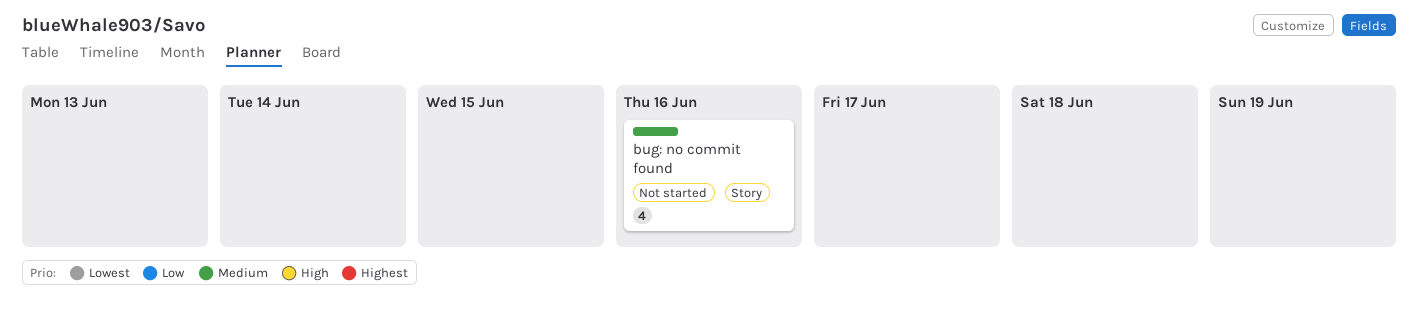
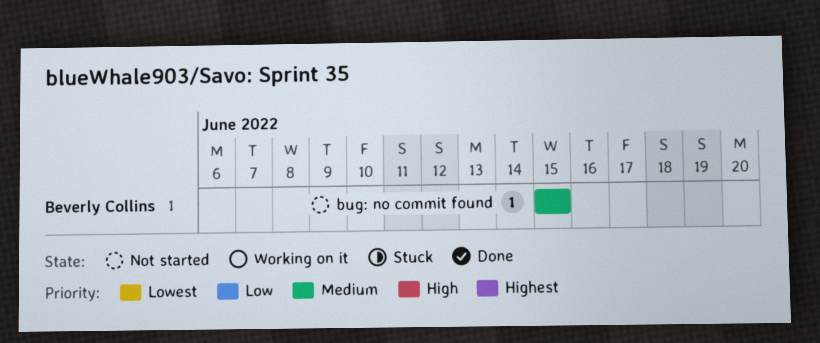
bug: no commit found, estimate: 4 -> 1
bug: no commit found, due: Jun 16 -> Jun 15

